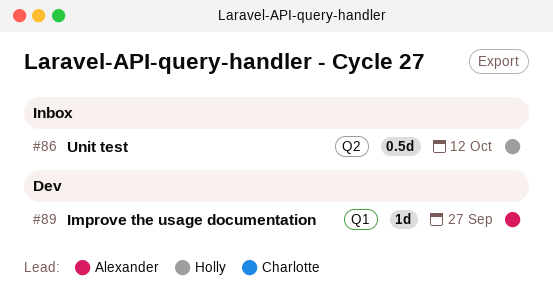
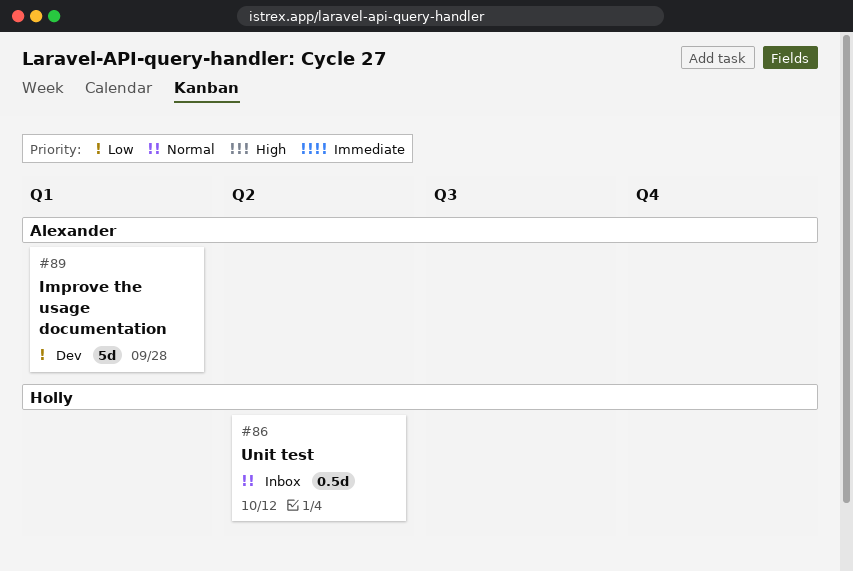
#89, estimate: 1d -> 5d
#89, due: Sep 27 -> Sep 28

